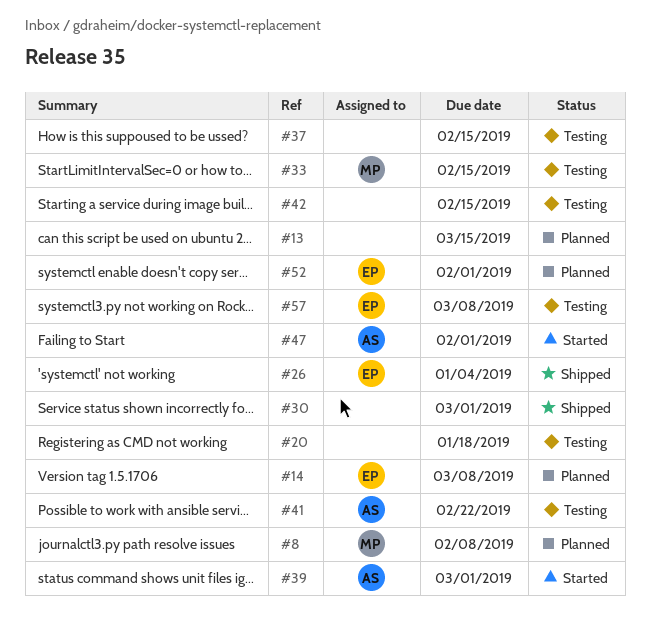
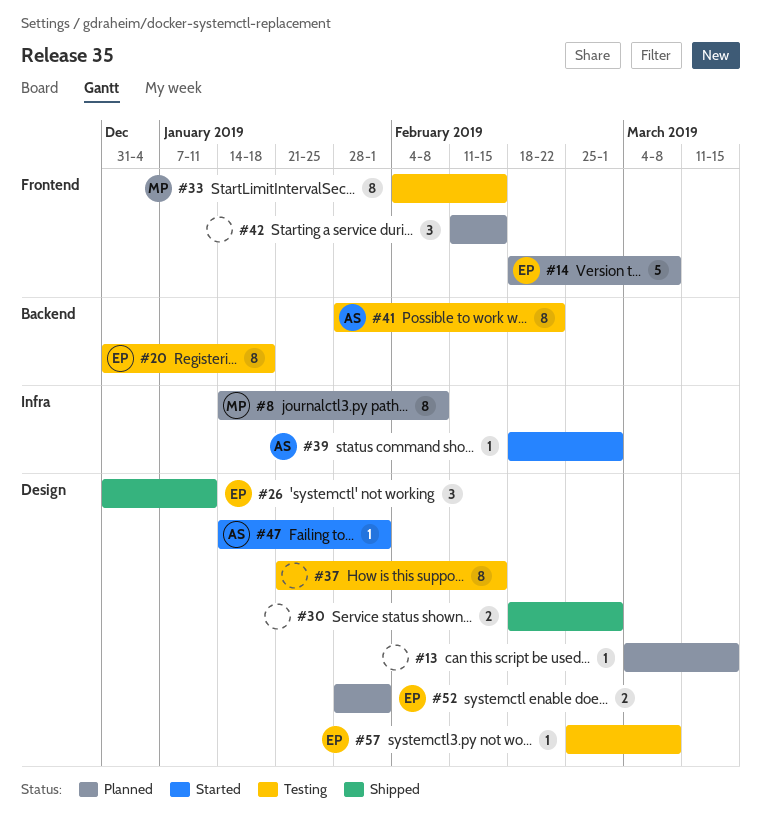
#20, owner: none -> EP
#26, due: Jan 4 -> Jan 11
#42, status: Testing -> Planned

